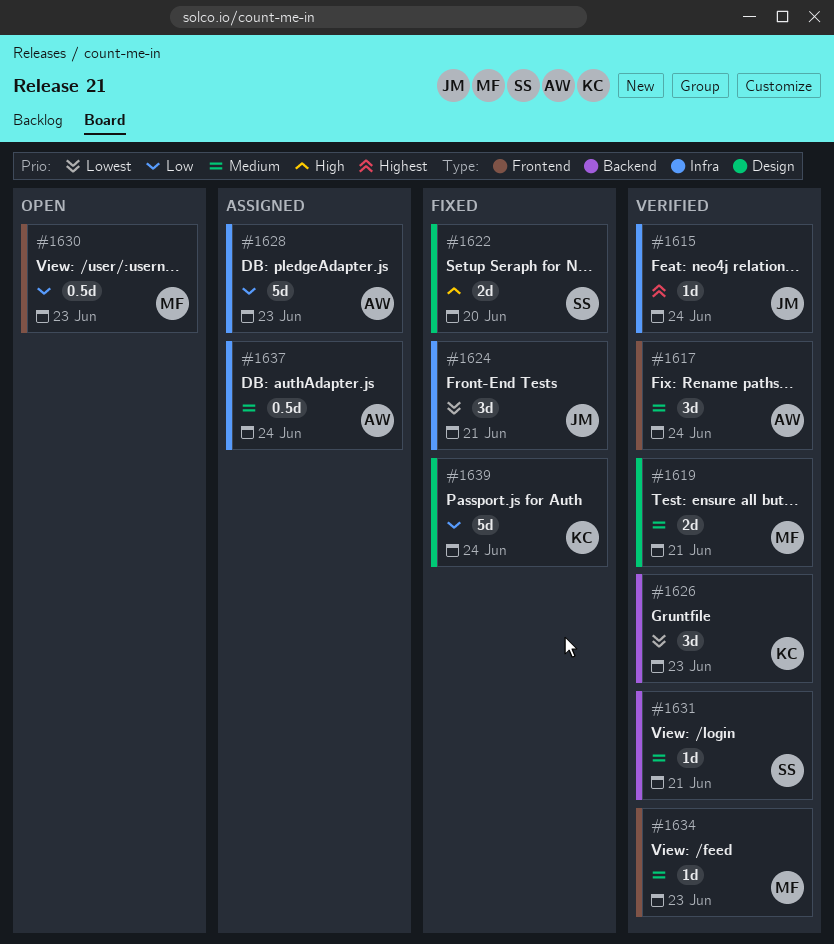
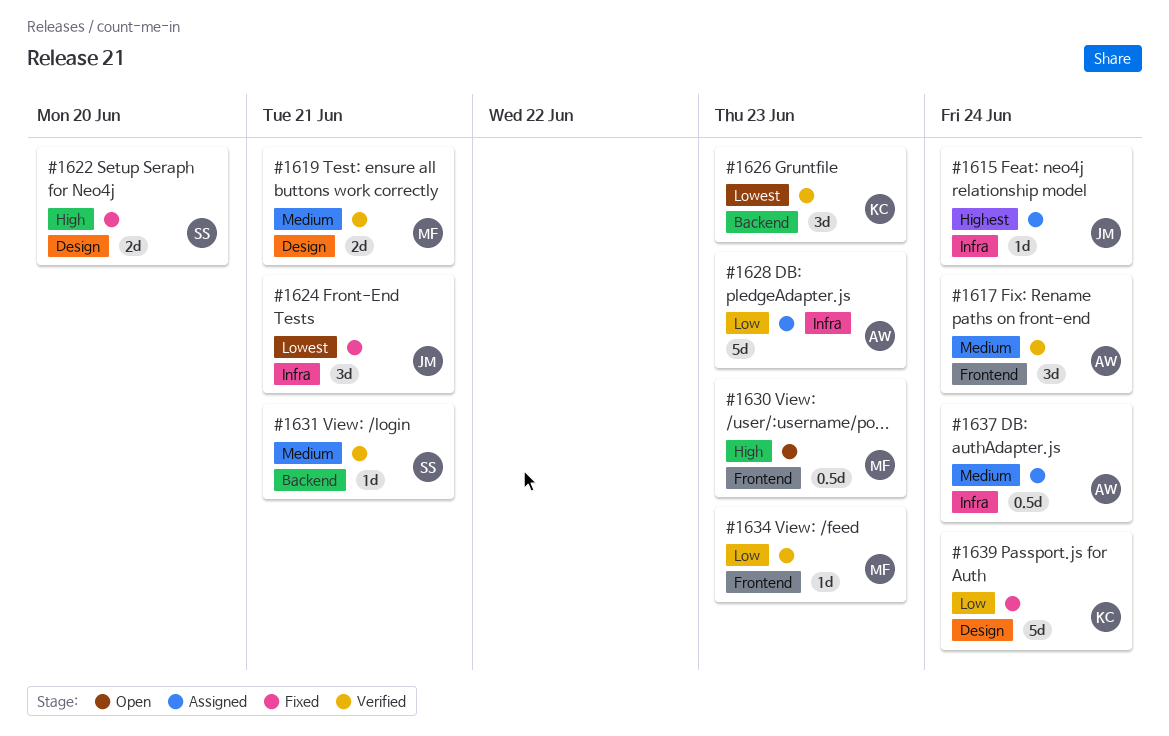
#1615, status: Verified -> Assigned
#1630, priority: Low -> High
#1634, priority: Medium -> Low

